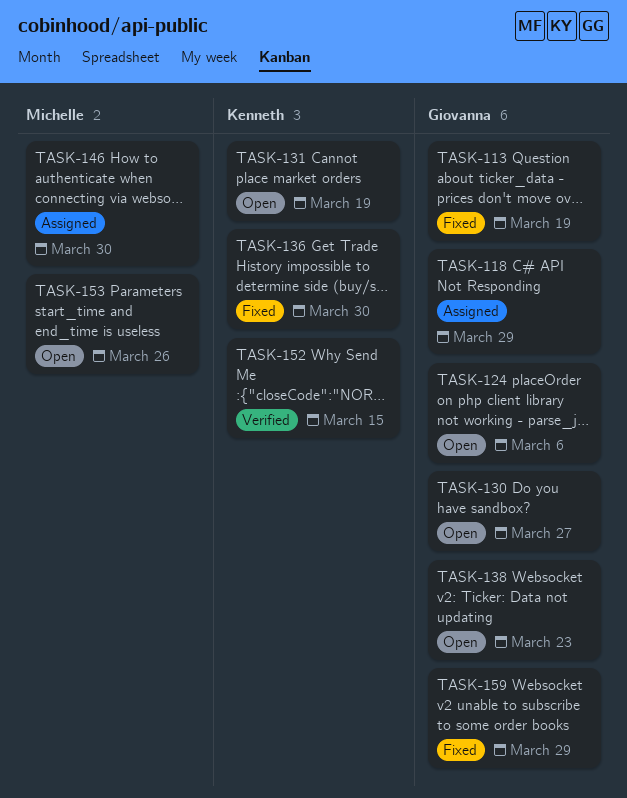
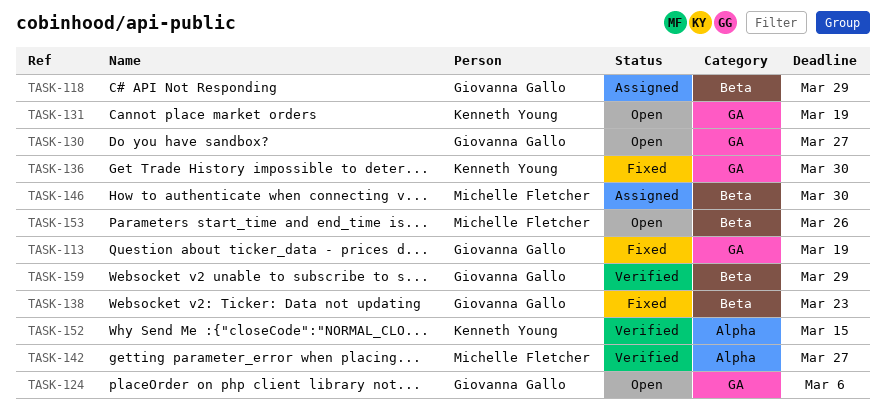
TASK-138, status: Open -> Fixed
TASK-142: none -> present
TASK-159, status: Fixed -> Verified

